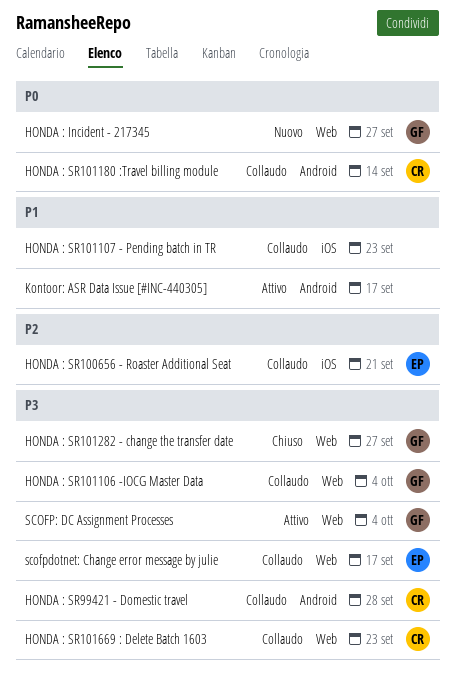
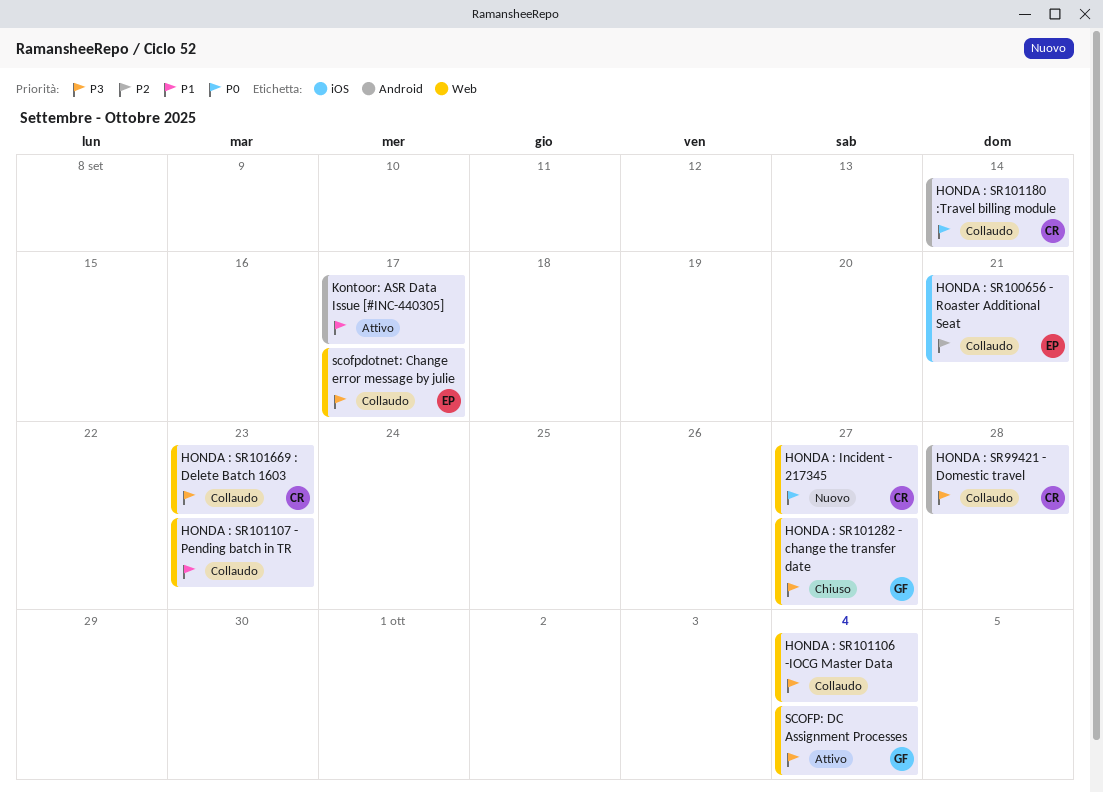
HONDA : Incident - 217345, owner: GF -> CR
HONDA : SR101106 -IOCG Master Data, owner: GF -> none
HONDA : SR101107 - Pending batch in TR, label: iOS -> Web

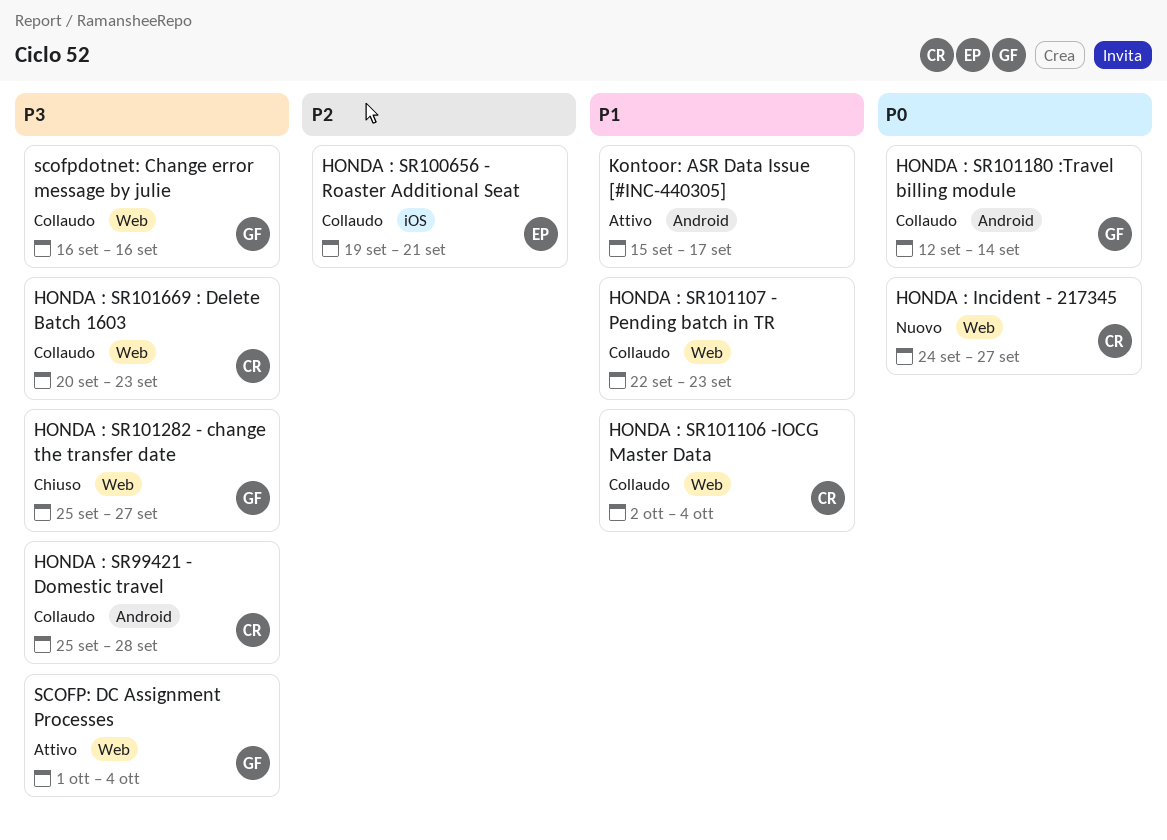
HONDA : SR101106 -IOCG Master Data, owner: none -> CR
HONDA : SR101106 -IOCG Master Data, priority: P3 -> P1
HONDA : SR101180 :Travel billing module, owner: CR -> GF
scofpdotnet: Change error message by julie, owner: EP -> GF
scofpdotnet: Change error message by julie, due: Sep 17 -> Sep 16

